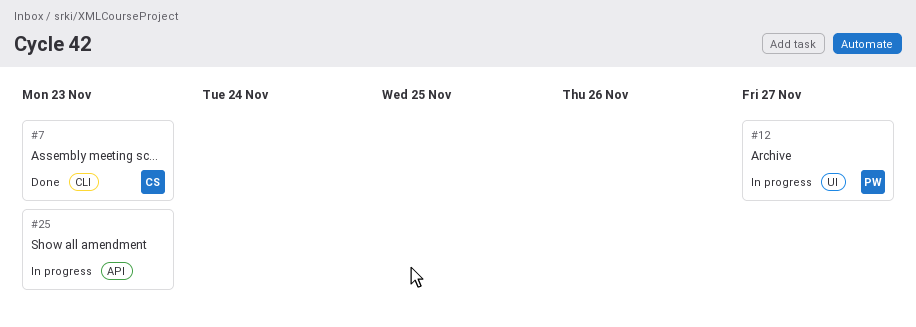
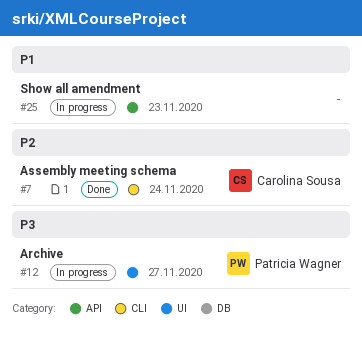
#7, due: Nov 23 -> Nov 24

